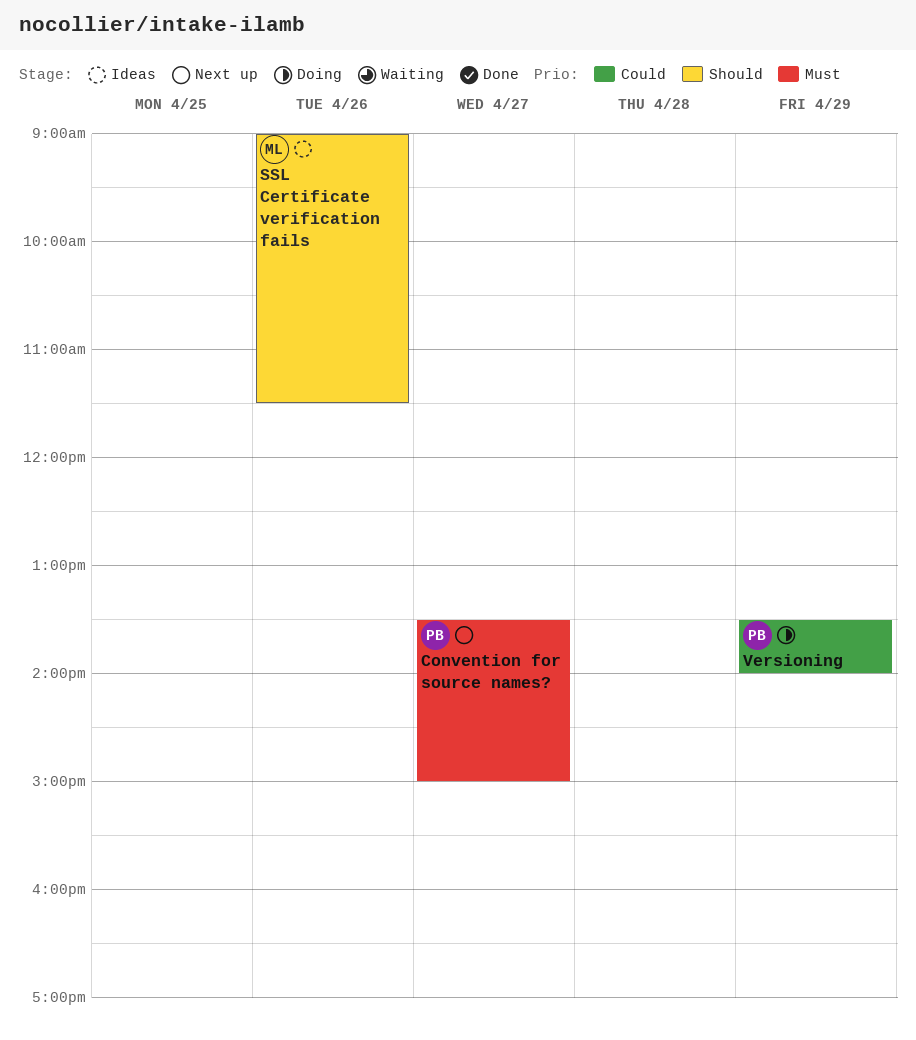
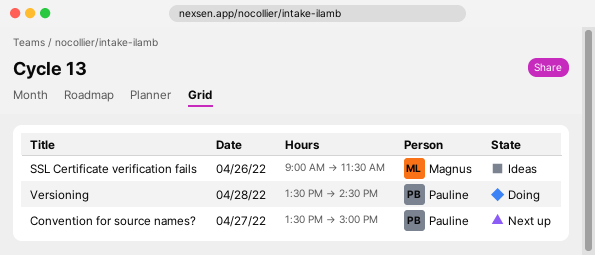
Versioning, day: Apr 29 -> Apr 28
Versioning, ends: 14:00 -> 14:30

